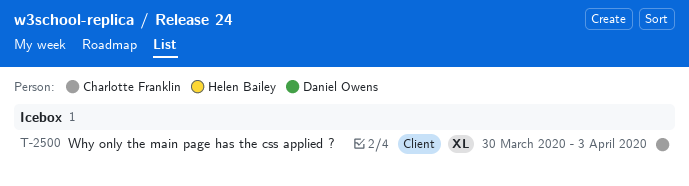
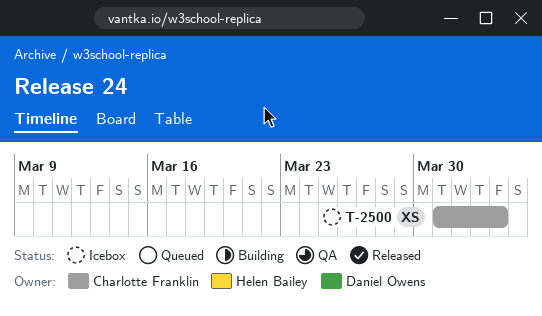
T-2500, estimate: XL -> XS
T-2500, start: Mar 30 -> Mar 31

